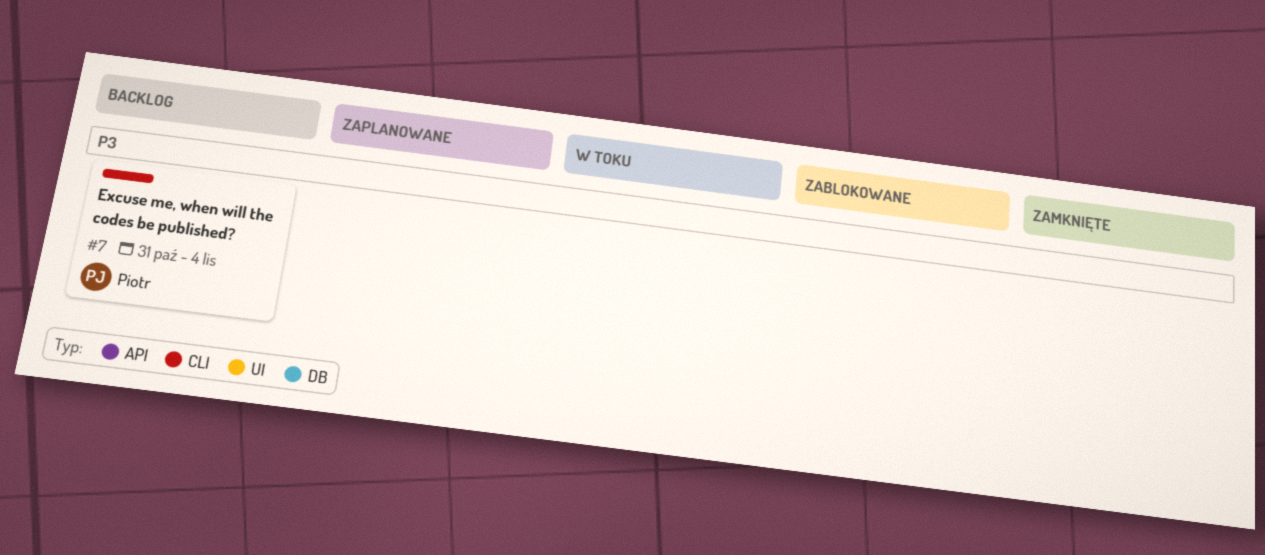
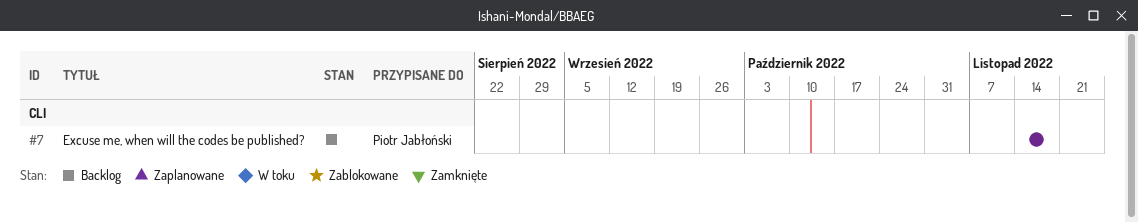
#7, start: Oct 31 -> Nov 14
#7, due: Nov 4 -> Nov 18

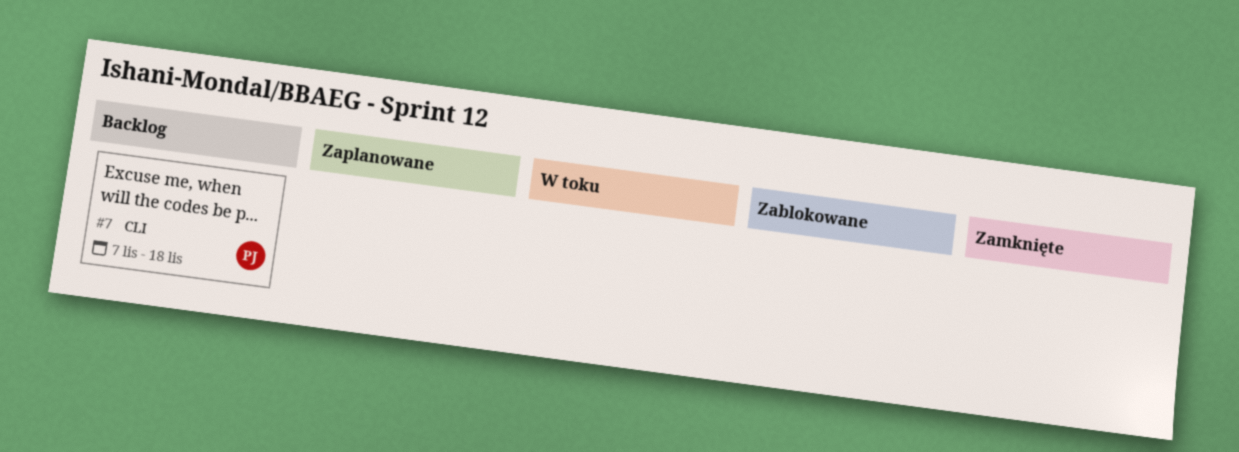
#7, start: Nov 14 -> Nov 7

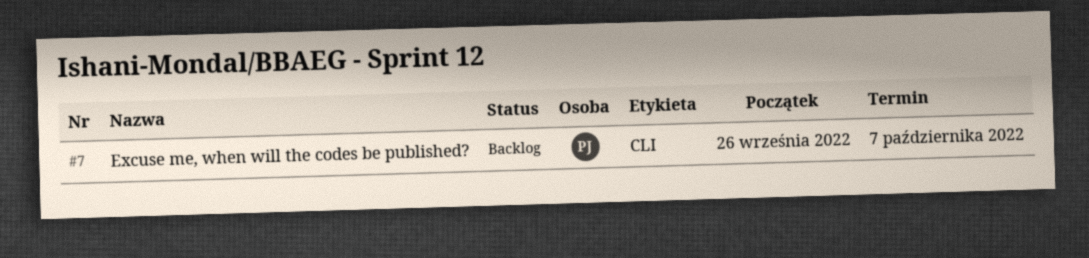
#7, start: Nov 7 -> Sep 26
#7, due: Nov 18 -> Oct 7

